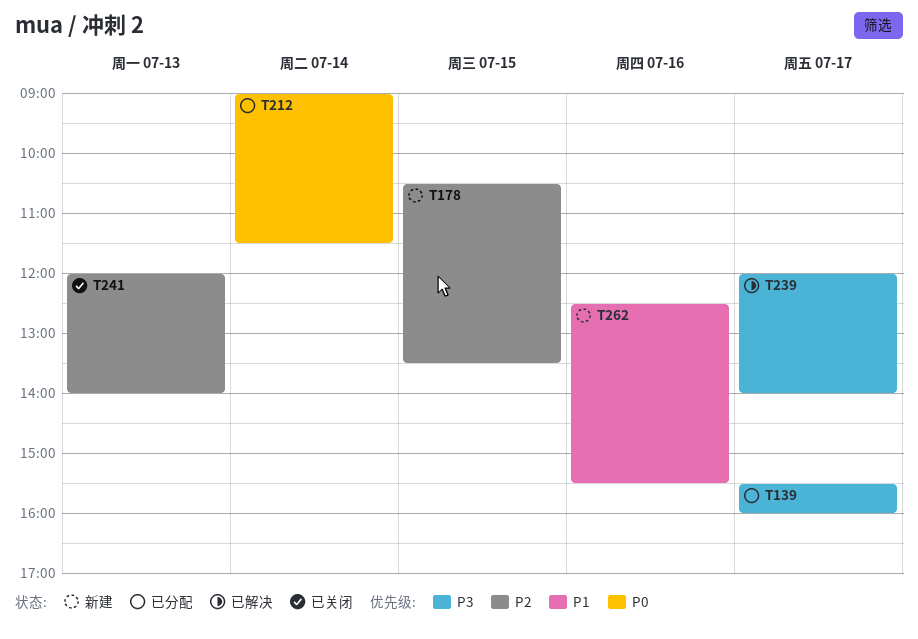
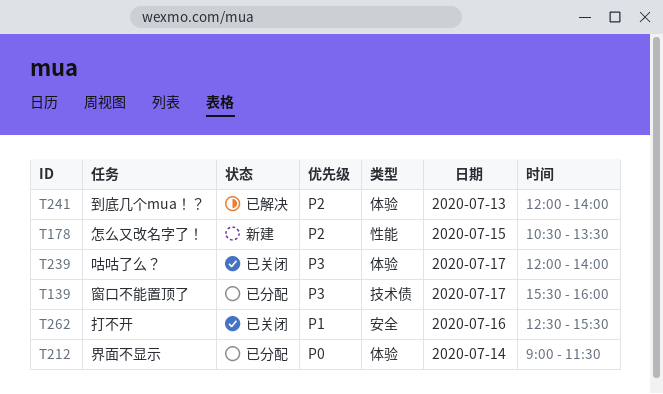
T239, status: 已解决 -> 已关闭
T241, status: 已关闭 -> 已解决
T262, status: 新建 -> 已关闭

